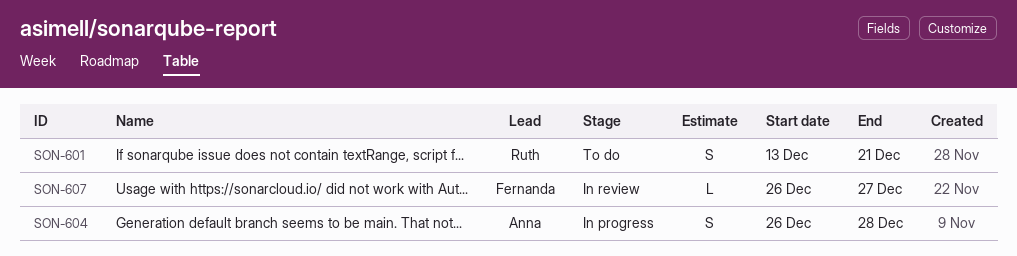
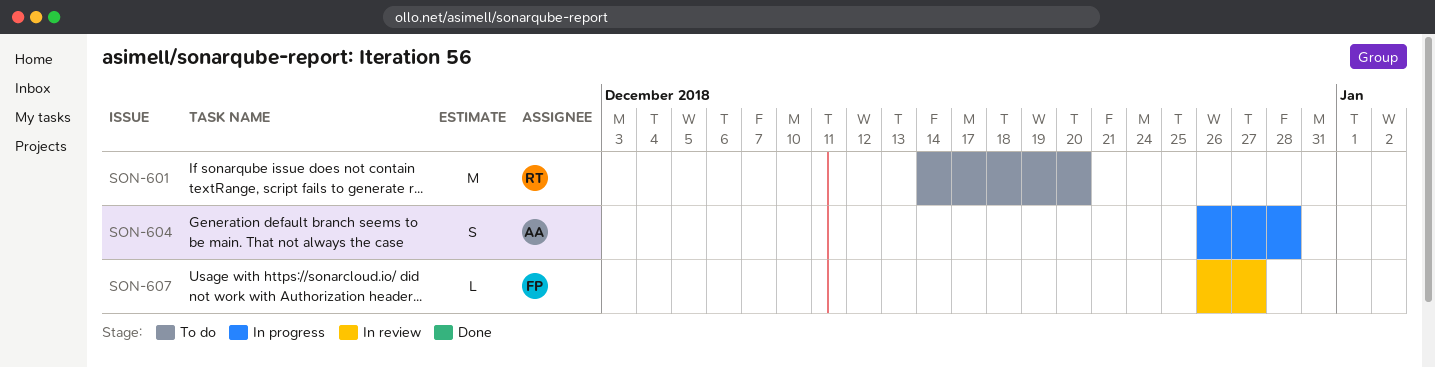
SON-601, estimate: S -> M
SON-601, start: Dec 13 -> Dec 14
SON-601, due: Dec 21 -> Dec 20

